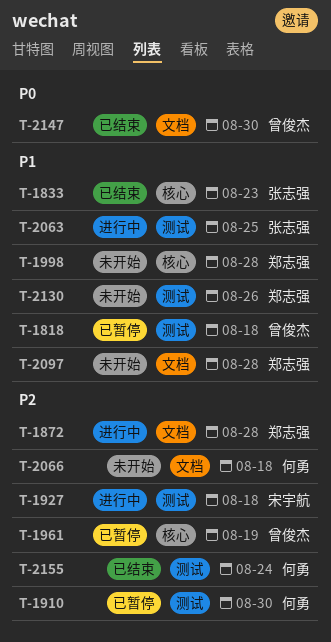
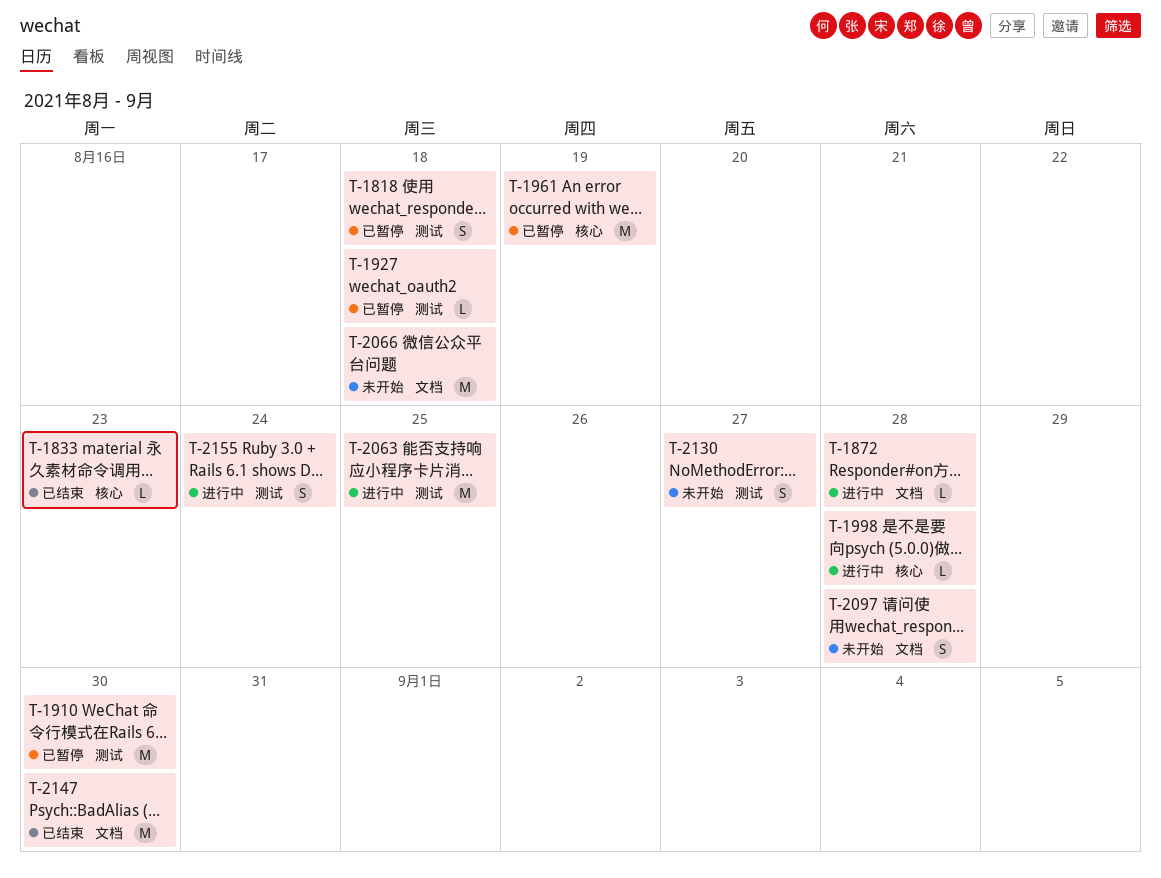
T-1927, status: 进行中 -> 已暂停
T-1998, status: 未开始 -> 进行中
T-2130, due: Aug 26 -> Aug 27
T-2155, status: 已结束 -> 进行中

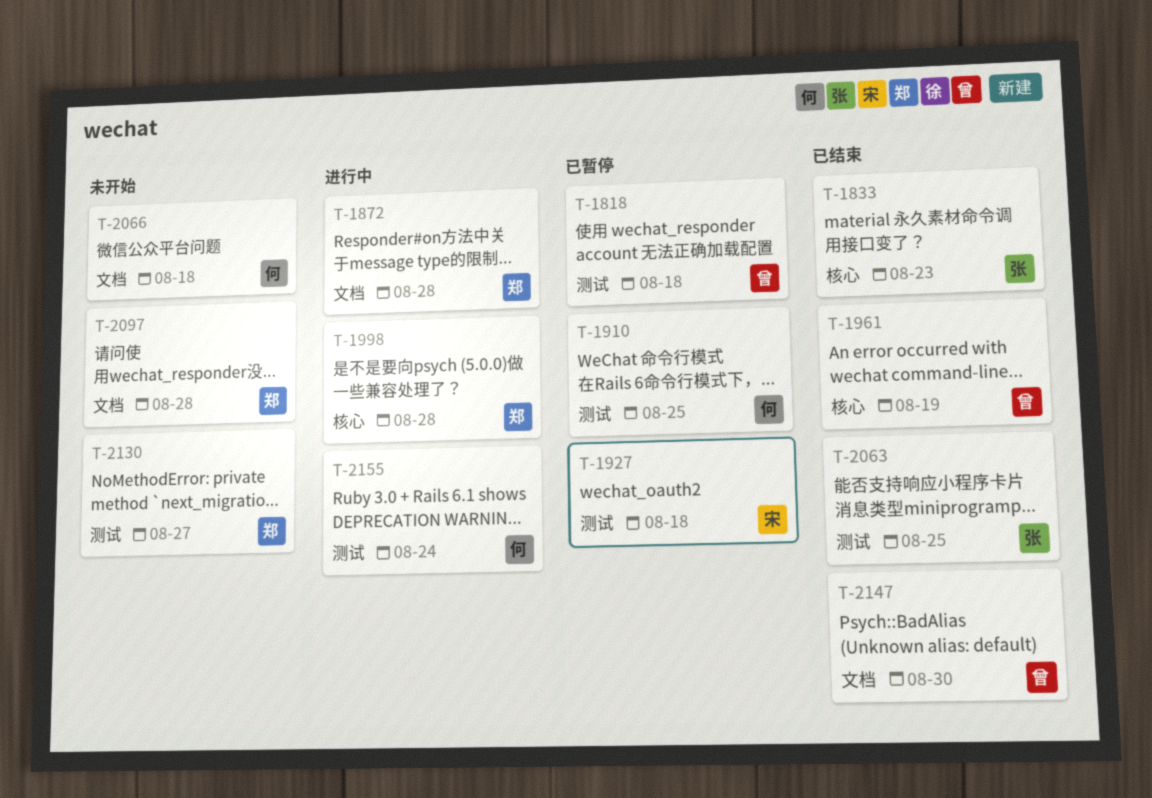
T-1910, due: Aug 30 -> Aug 25
T-1961, status: 已暂停 -> 已结束
T-2063, status: 进行中 -> 已结束

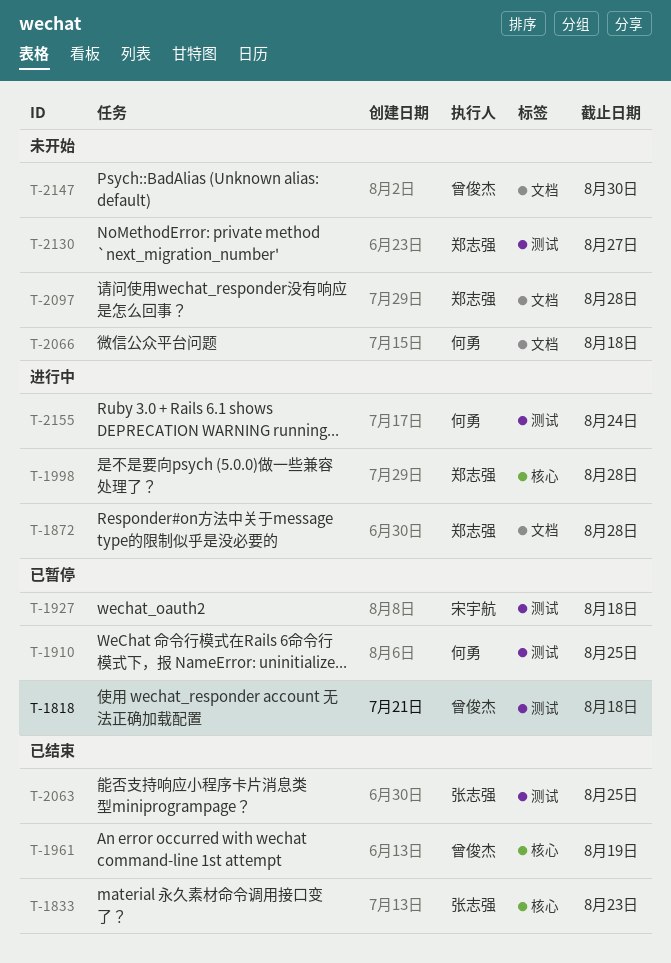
T-2147, status: 已结束 -> 未开始

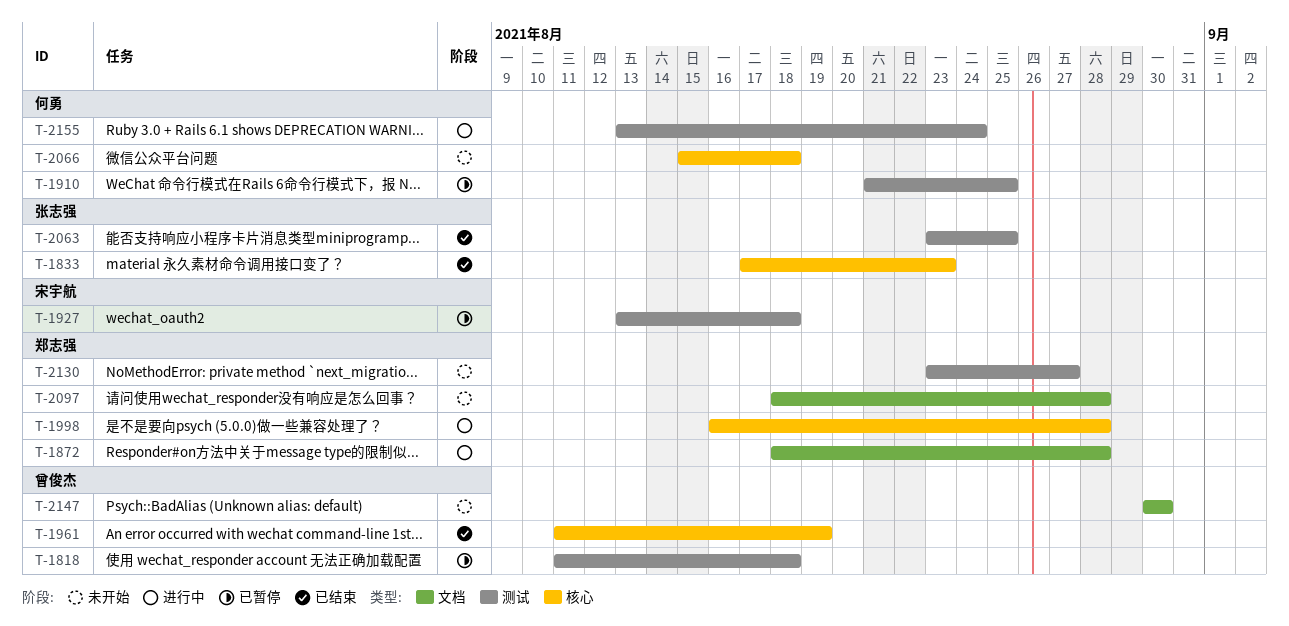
T-2066, label: 文档 -> 核心

